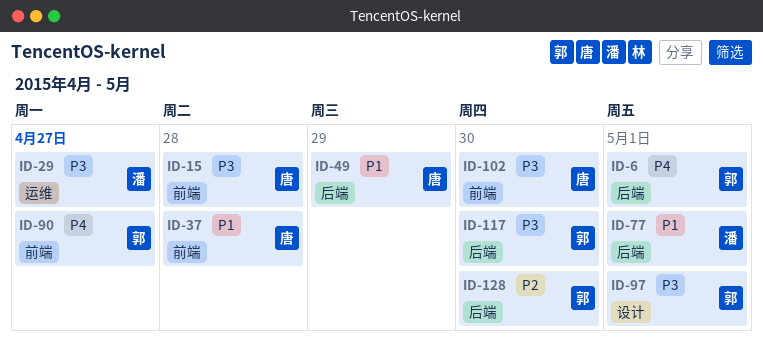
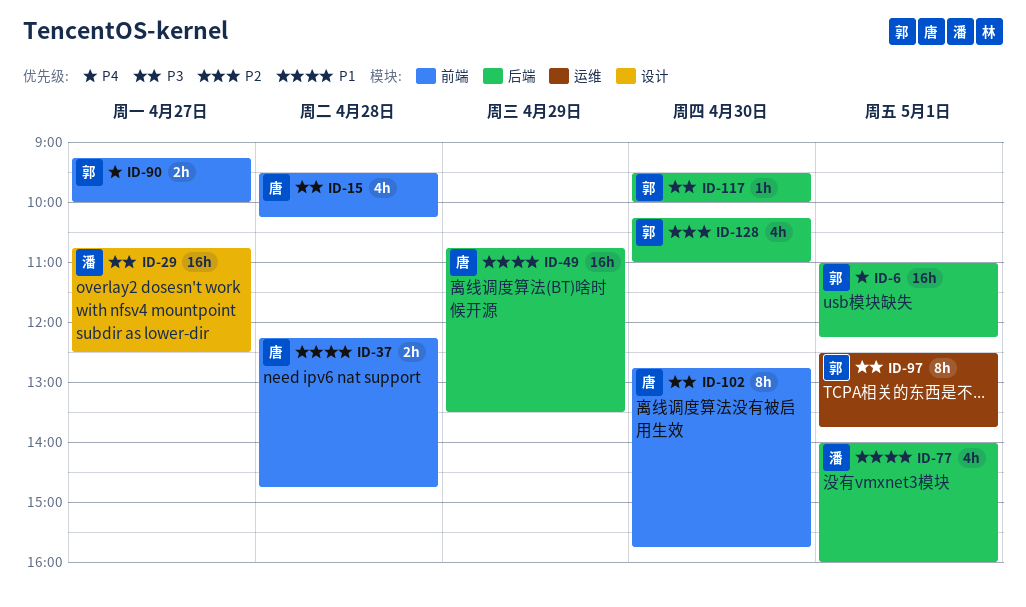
ID-29, label: 运维 -> 设计
ID-97, label: 设计 -> 运维

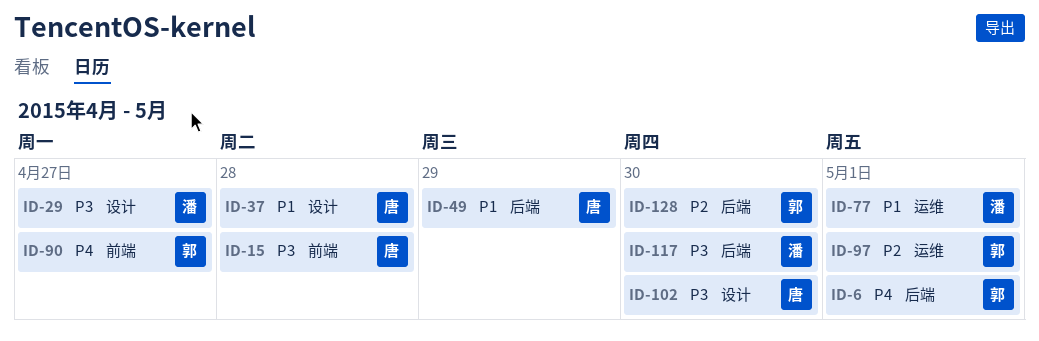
ID-37, label: 前端 -> 设计
ID-77, label: 后端 -> 运维
ID-97, priority: P3 -> P2
ID-102, label: 前端 -> 设计
ID-117, owner: 郭 -> 潘

